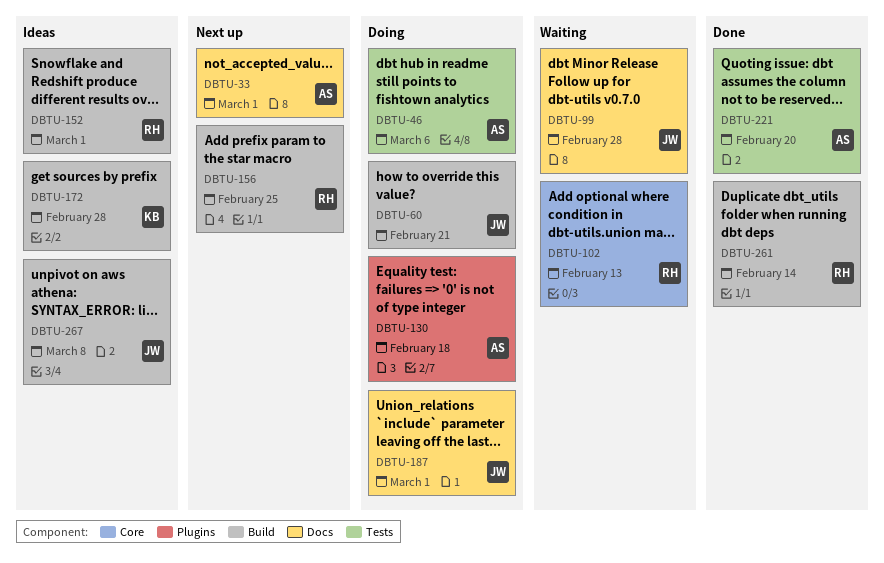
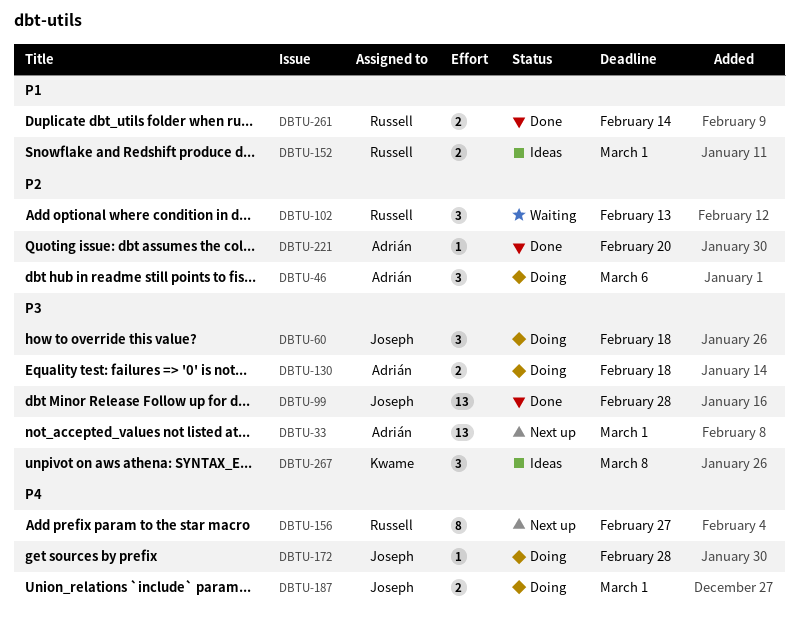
DBTU-60, due: Feb 21 -> Feb 18
DBTU-99, status: Waiting -> Done
DBTU-156, due: Feb 25 -> Feb 27
DBTU-172, status: Ideas -> Doing
DBTU-172, owner: Kwame -> Joseph
DBTU-267, owner: Joseph -> Kwame

